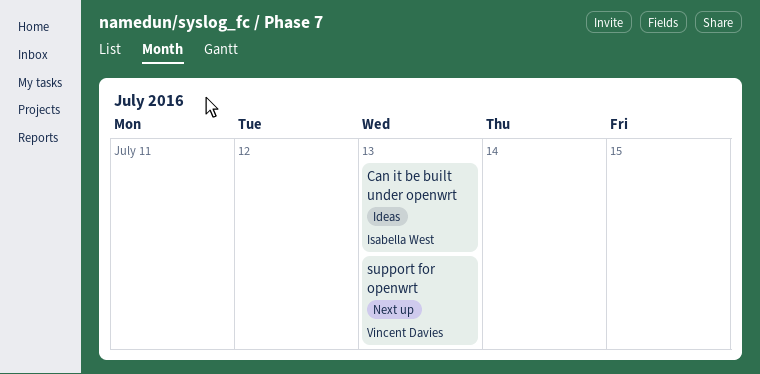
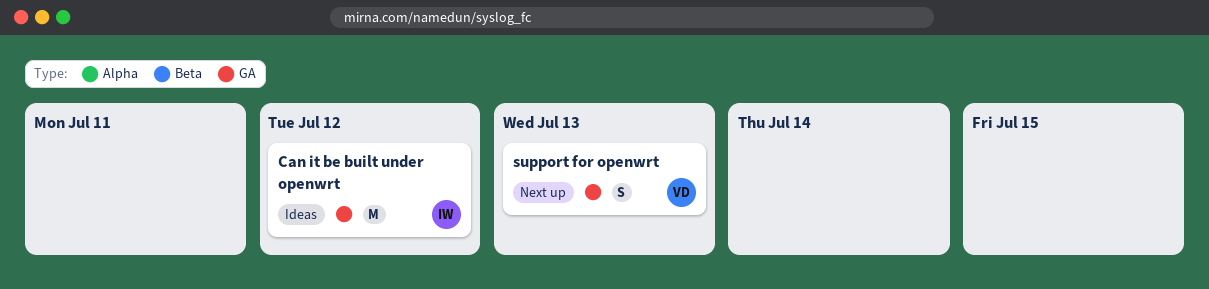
Can it be built under openwrt, due: Jul 13 -> Jul 12

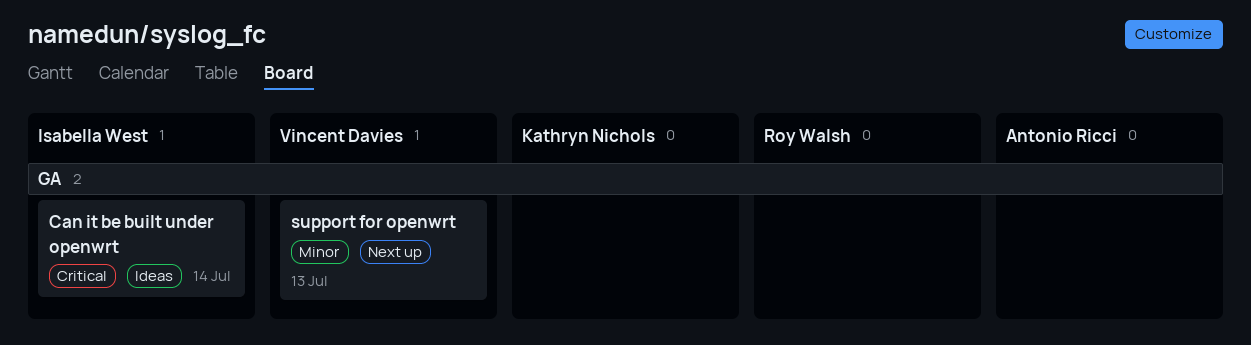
Can it be built under openwrt, due: Jul 12 -> Jul 14

